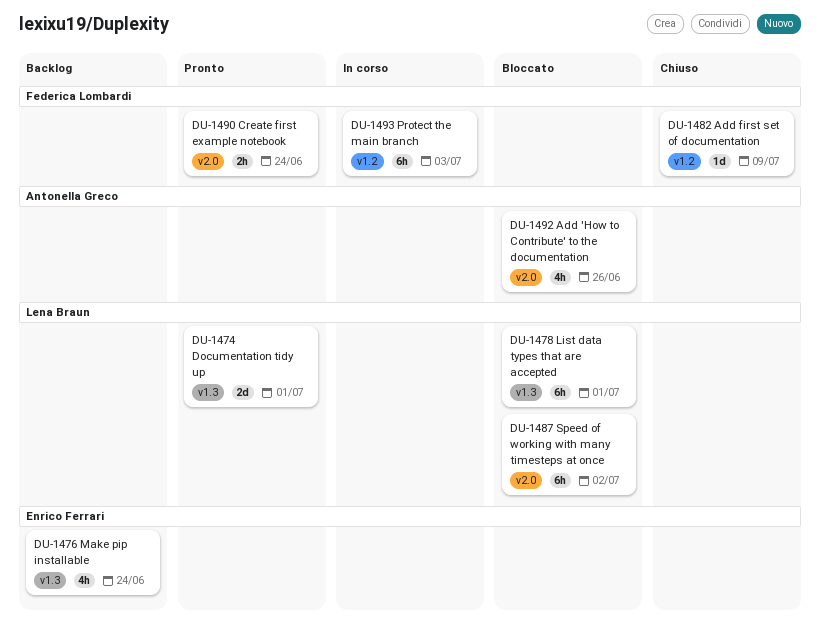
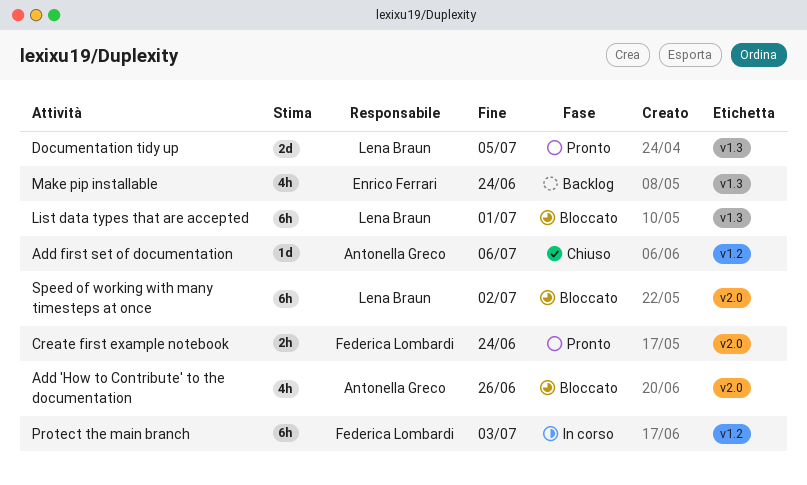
Add first set of documentation, owner: Federica Lombardi -> Antonella Greco
Add first set of documentation, due: Jul 9 -> Jul 6
Documentation tidy up, due: Jul 1 -> Jul 5

